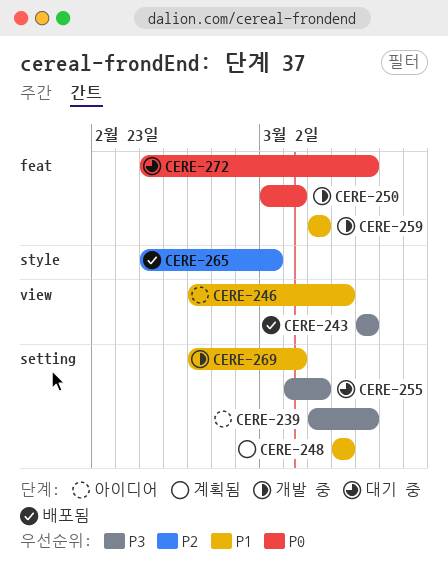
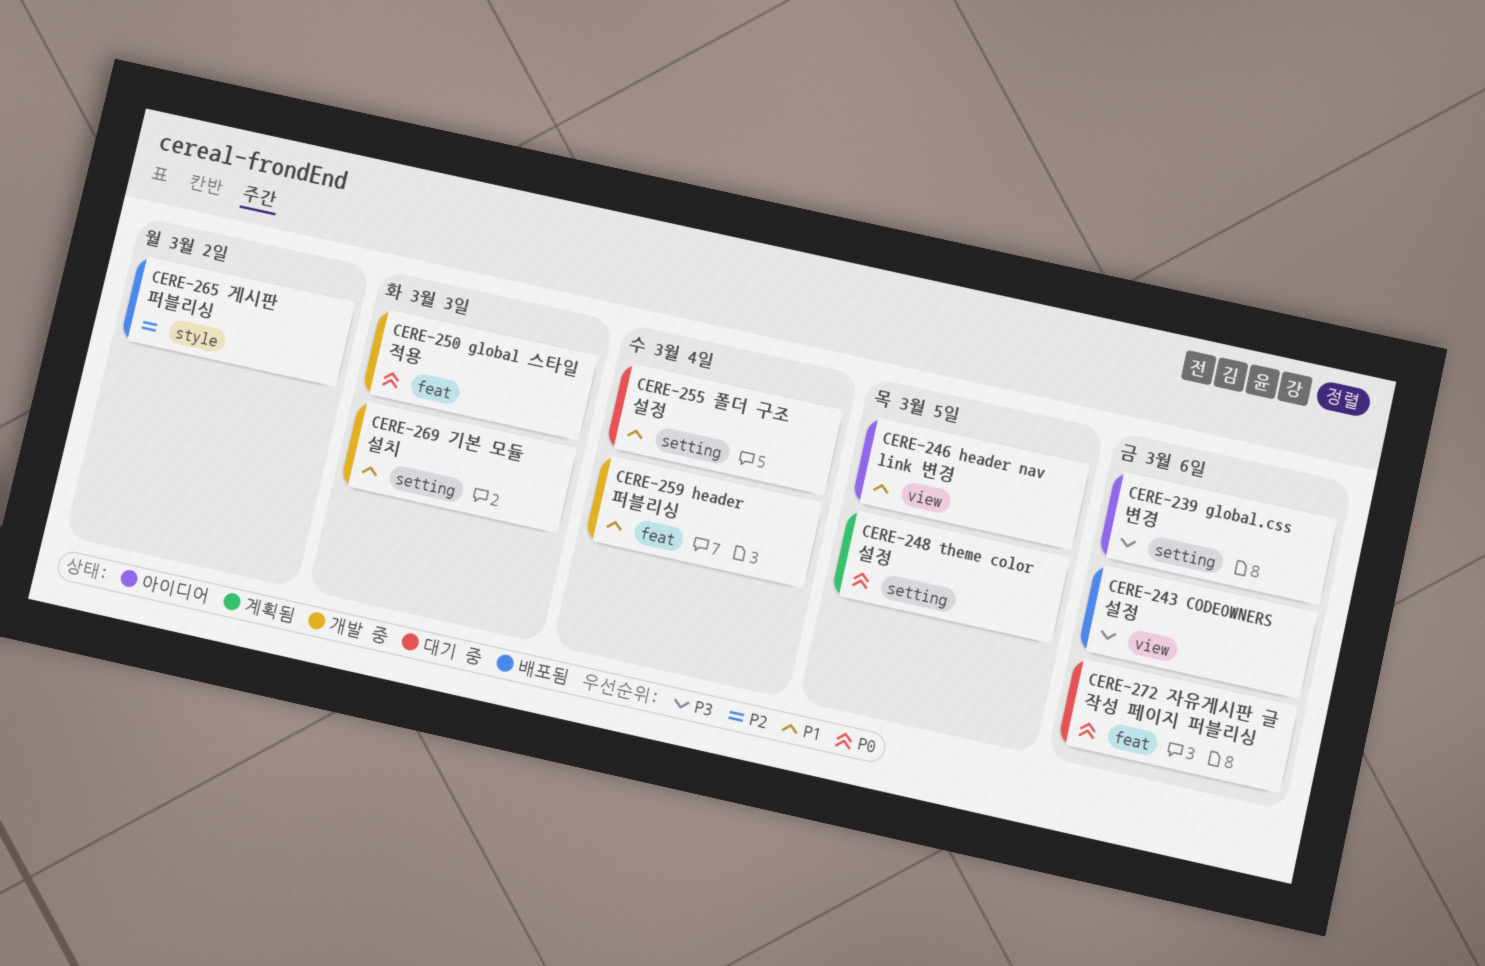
CERE-248, priority: P1 -> P0
CERE-255, priority: P3 -> P1

